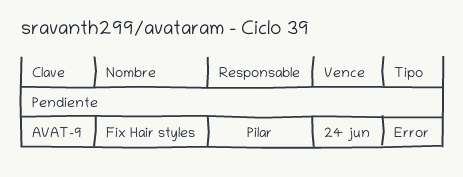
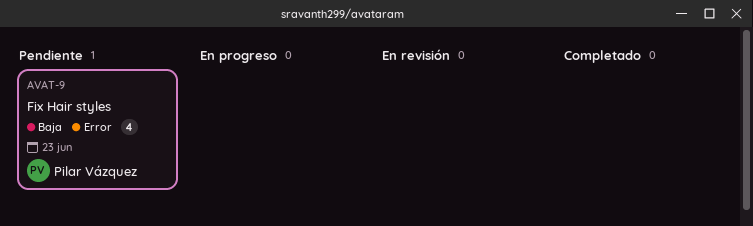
AVAT-9, due: Jun 24 -> Jun 23

